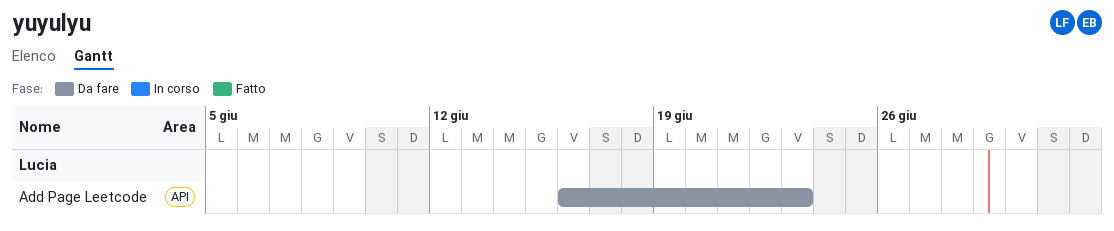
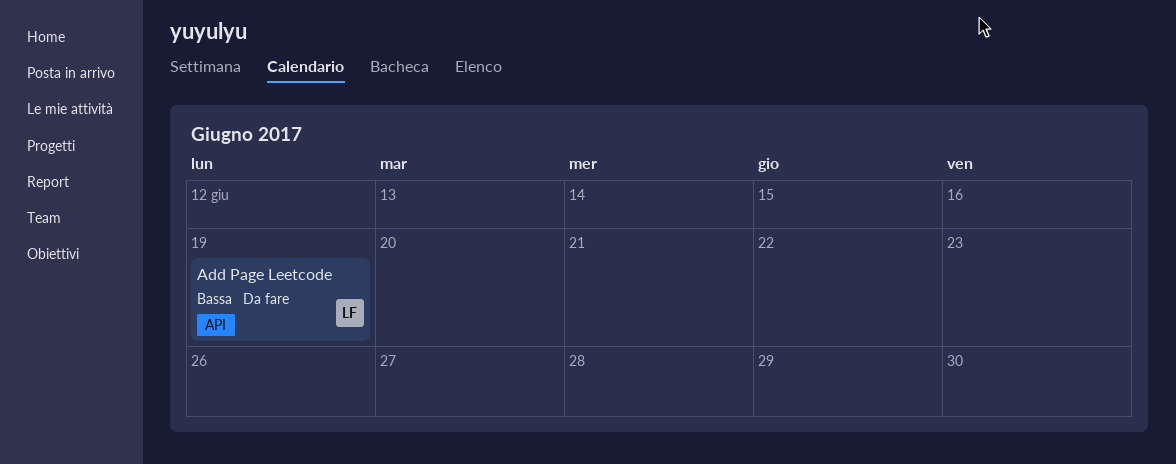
Add Page Leetcode, due: Jun 23 -> Jun 19

